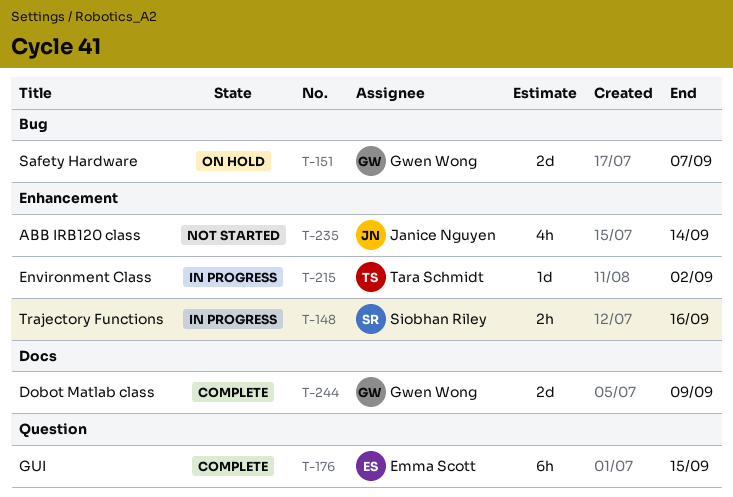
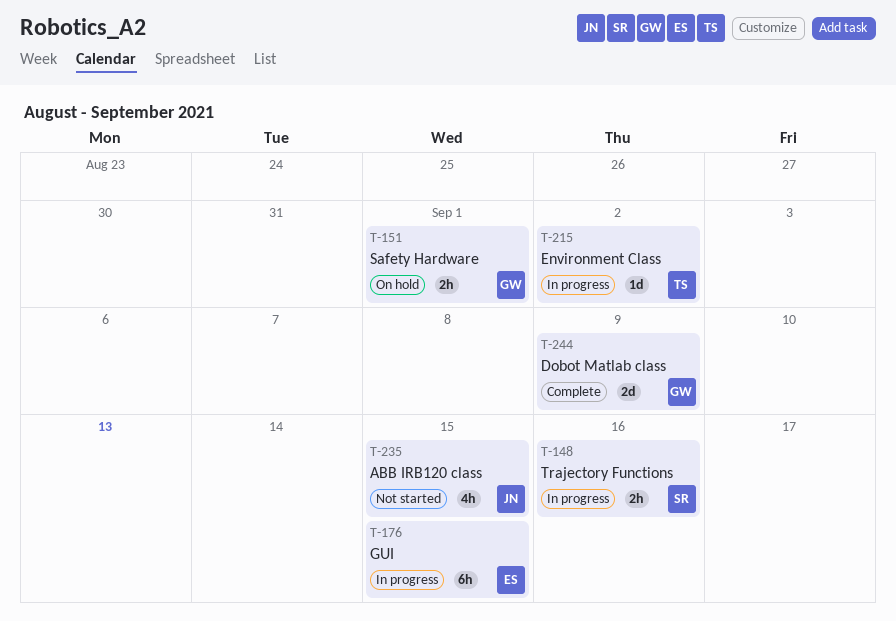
T-151, estimate: 2d -> 2h
T-151, due: Sep 7 -> Sep 1
T-176, status: Complete -> In progress
T-235, due: Sep 14 -> Sep 15

